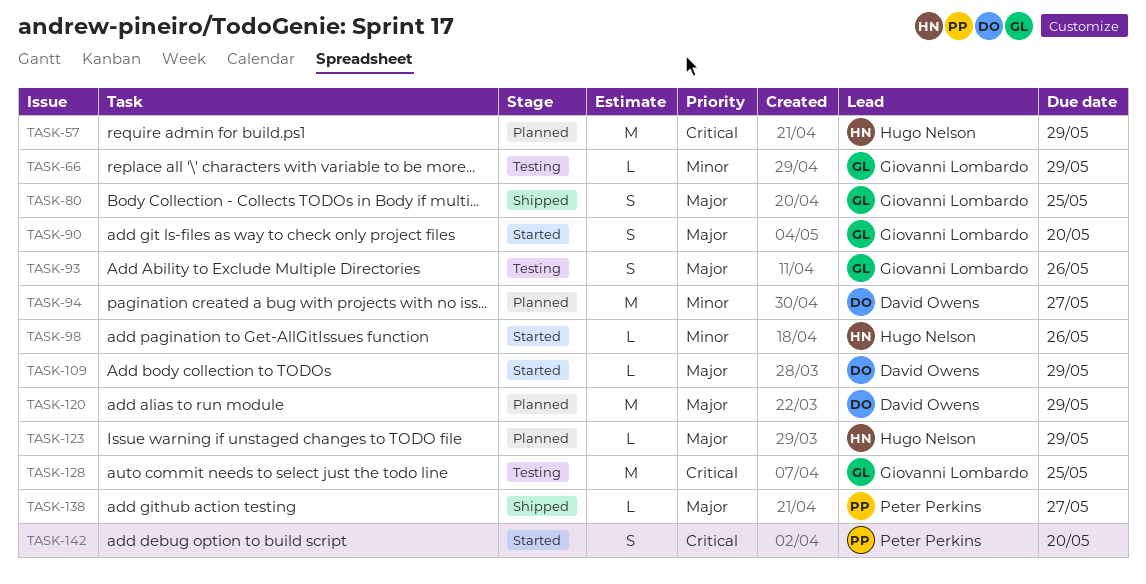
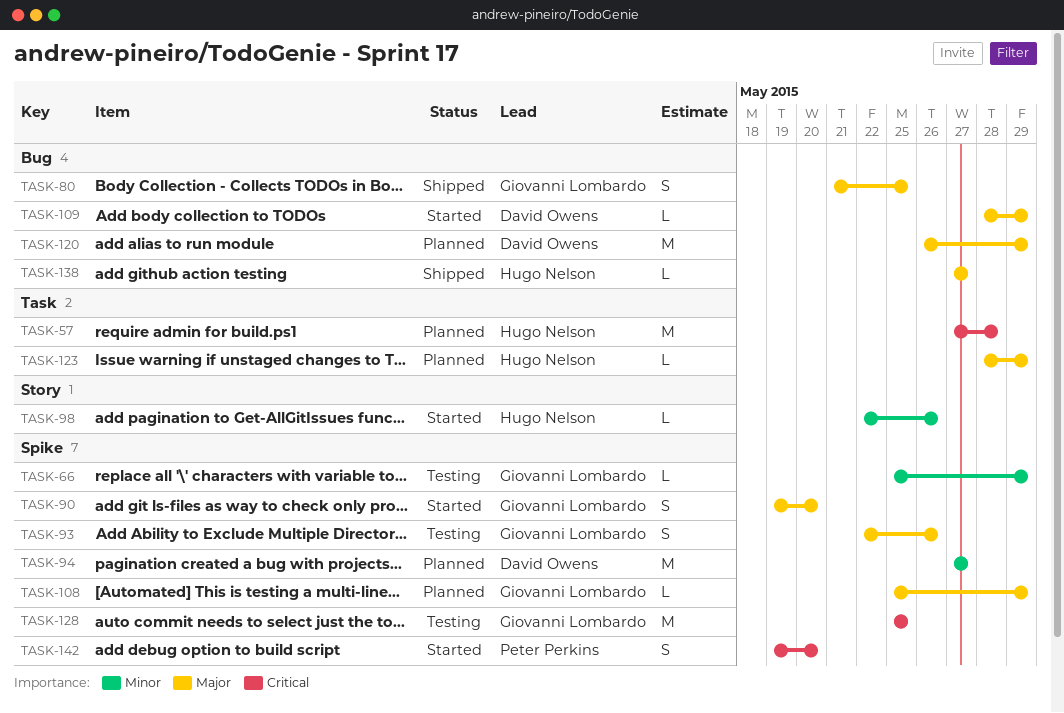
TASK-57, due: May 29 -> May 28
TASK-108: none -> present
TASK-138, owner: Peter Perkins -> Hugo Nelson

